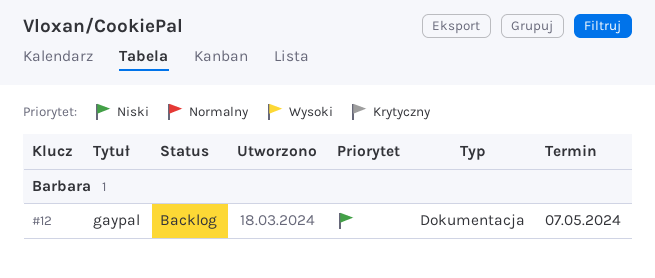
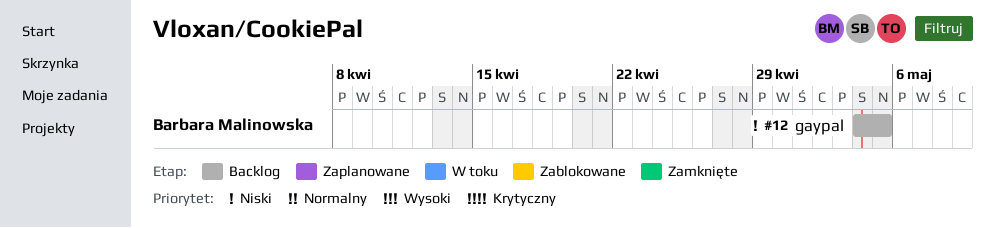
#12, due: May 7 -> May 5

